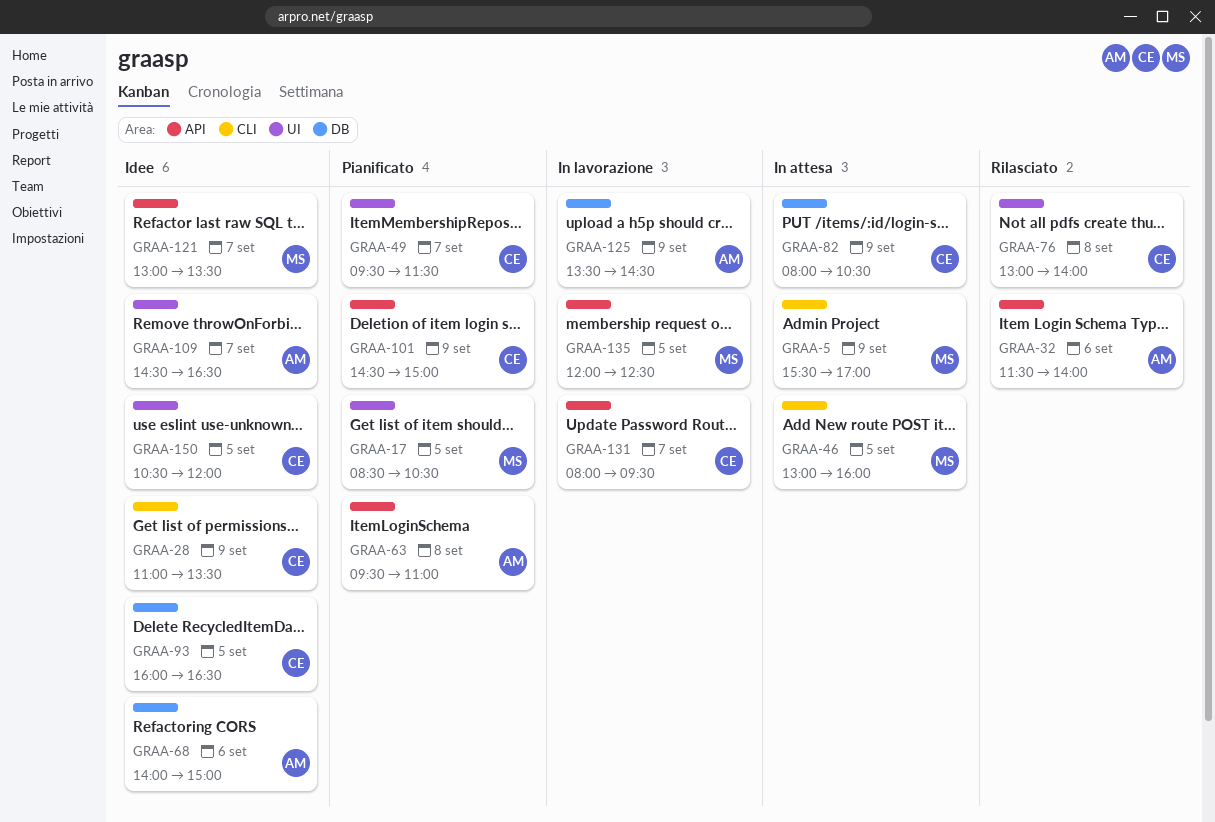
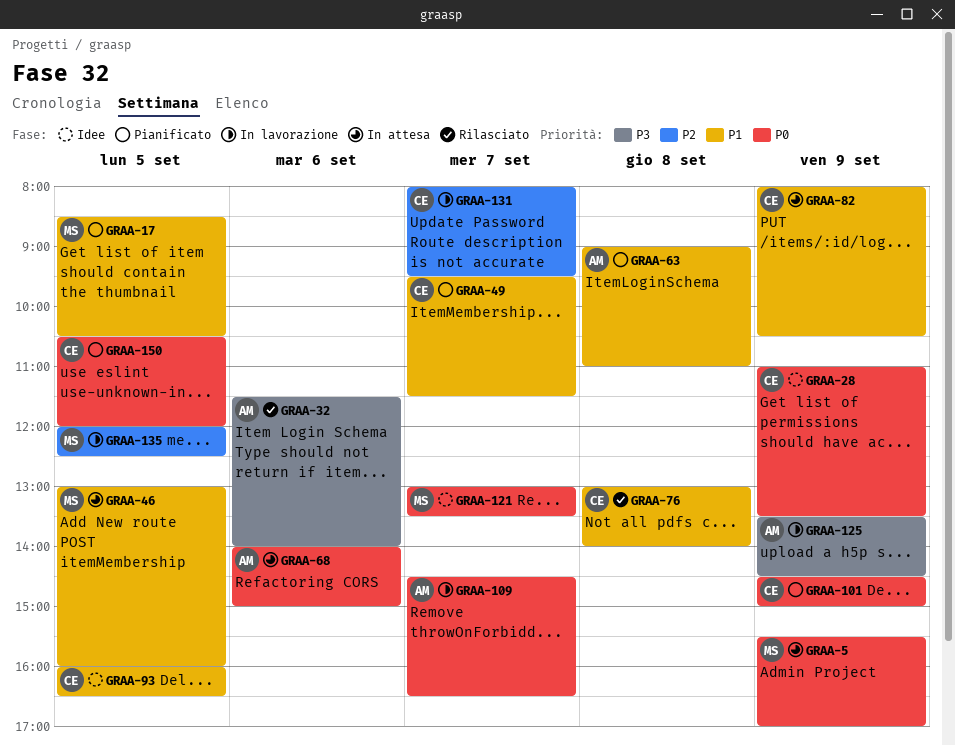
GRAA-63, begins: 09:30 -> 09:00
GRAA-68, status: Idee -> In attesa
GRAA-109, status: Idee -> In lavorazione
GRAA-150, status: Idee -> Pianificato

